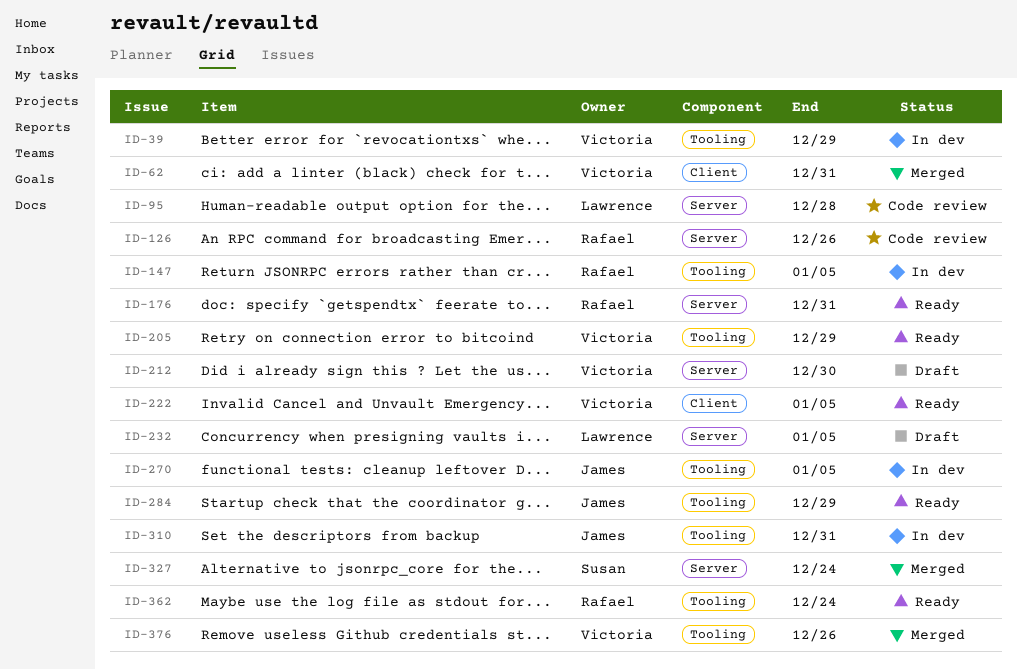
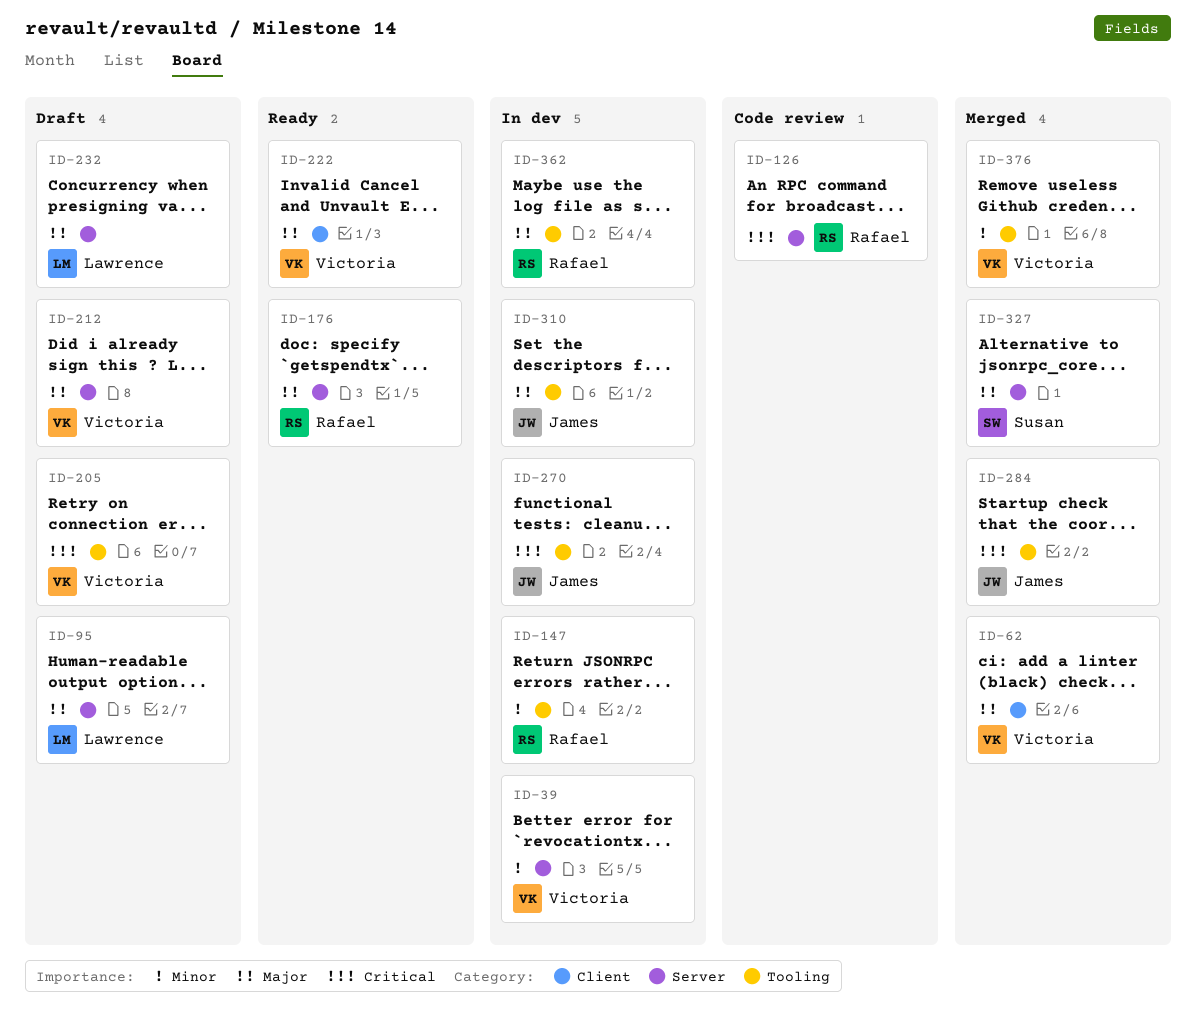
ID-39, label: Tooling -> Server
ID-95, status: Code review -> Draft
ID-205, status: Ready -> Draft
ID-284, status: Ready -> Merged
ID-362, status: Ready -> In dev

